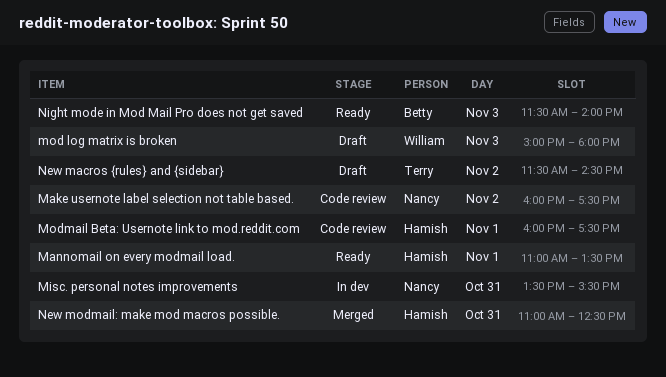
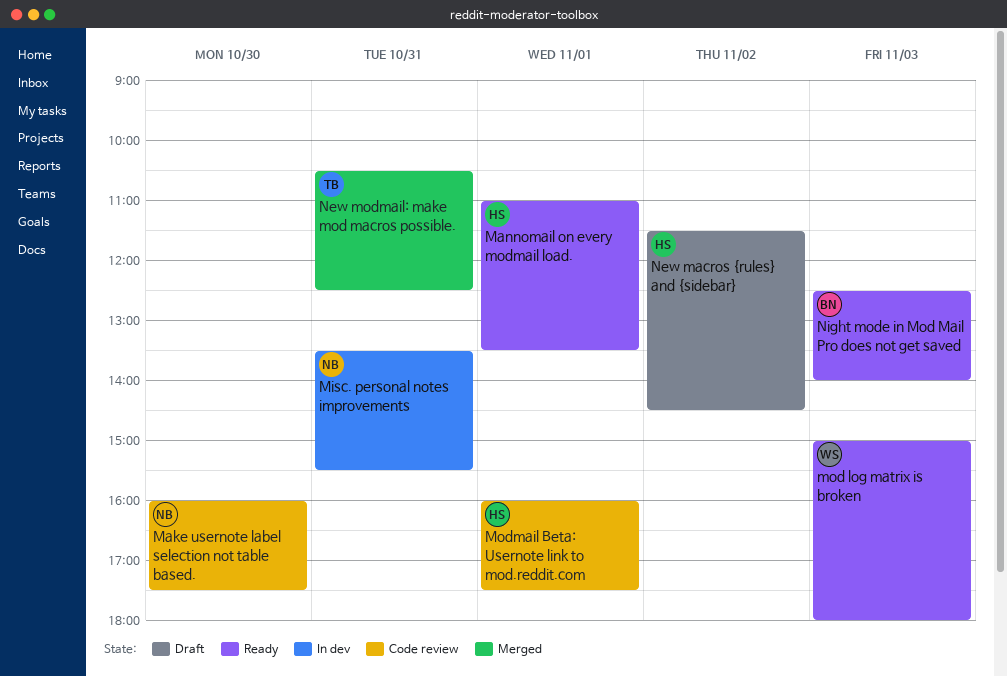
Make usernote label selection not table based., day: Nov 2 -> Oct 30
mod log matrix is broken, status: Draft -> Ready
New macros {rules} and {sidebar}, owner: Terry -> Hamish
New modmail: make mod macros possible., owner: Hamish -> Terry
New modmail: make mod macros possible., begins: 11:00 -> 10:30
Night mode in Mod Mail Pro does not get saved, begins: 11:30 -> 12:30

